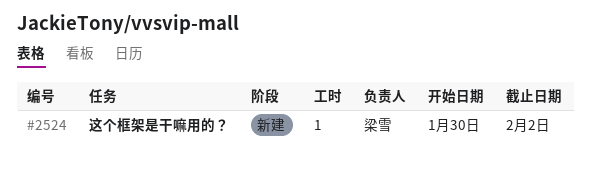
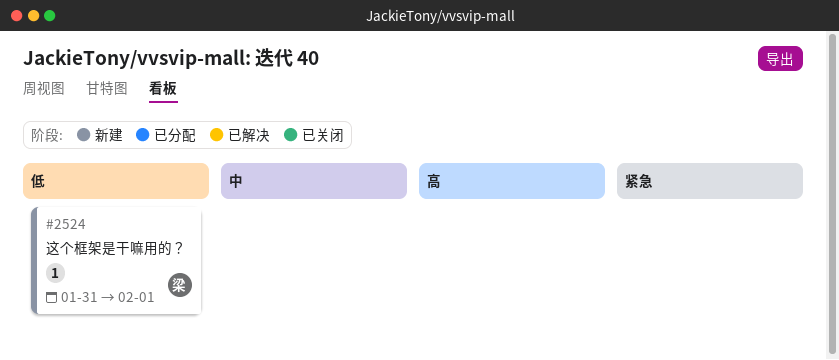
#2524, start: Jan 30 -> Jan 31
#2524, due: Feb 2 -> Feb 1

